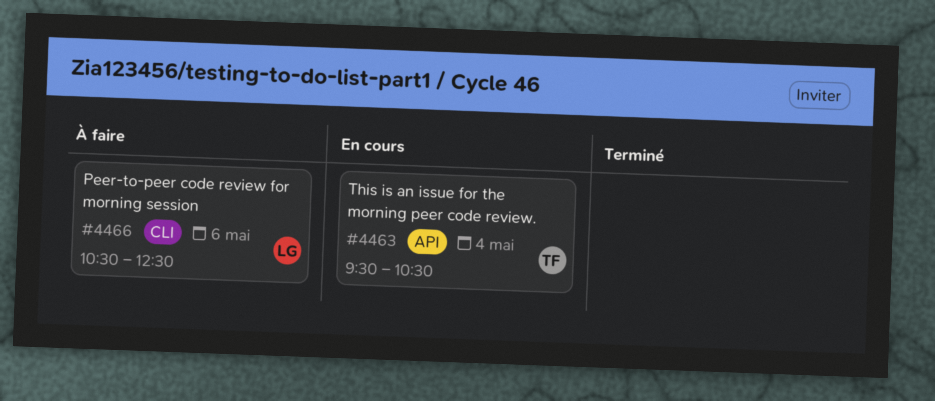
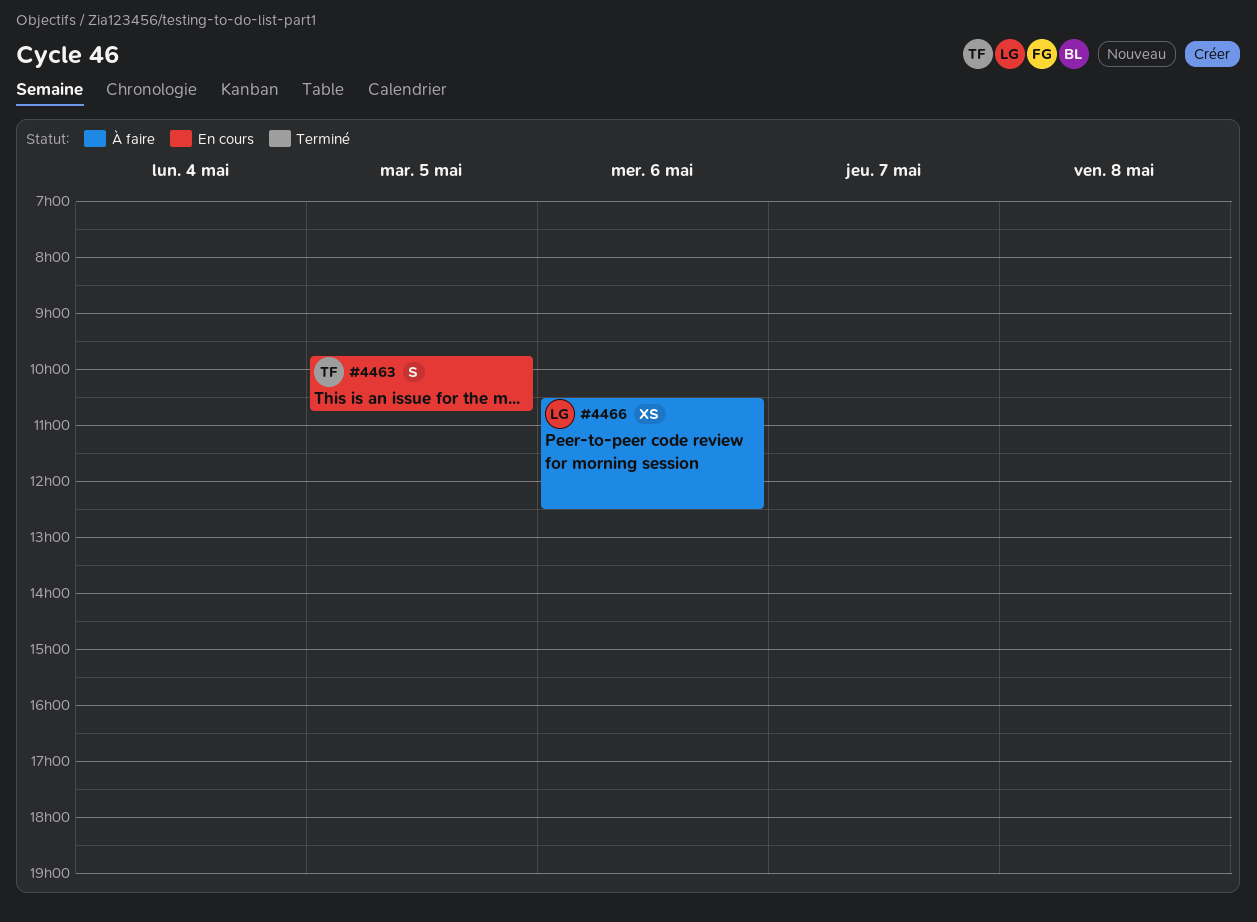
#4463, day: May 4 -> May 5
#4463, begins: 09:30 -> 09:45
#4463, ends: 10:30 -> 10:45

